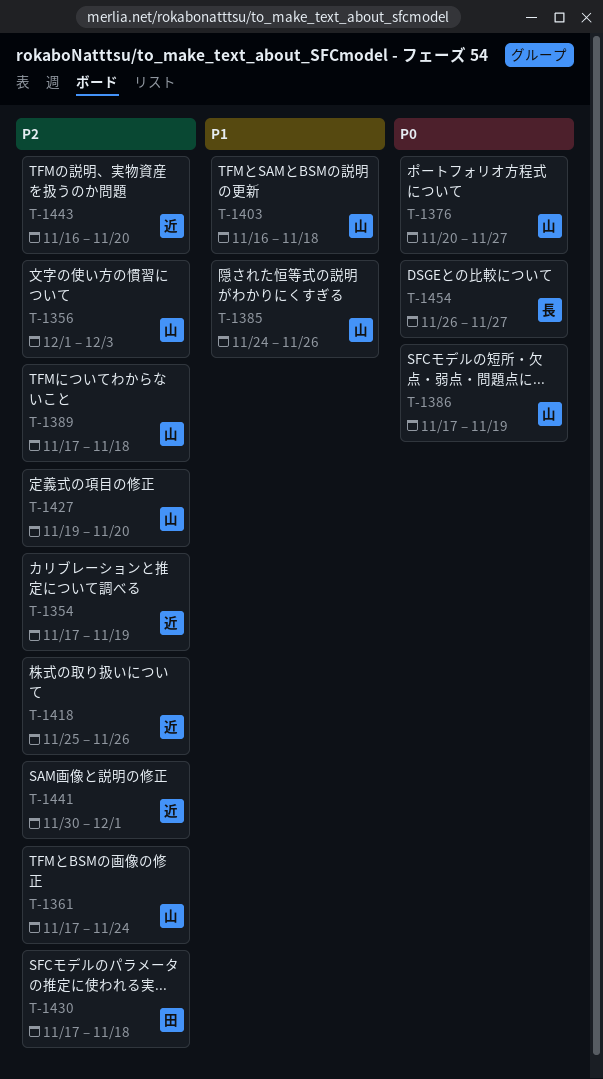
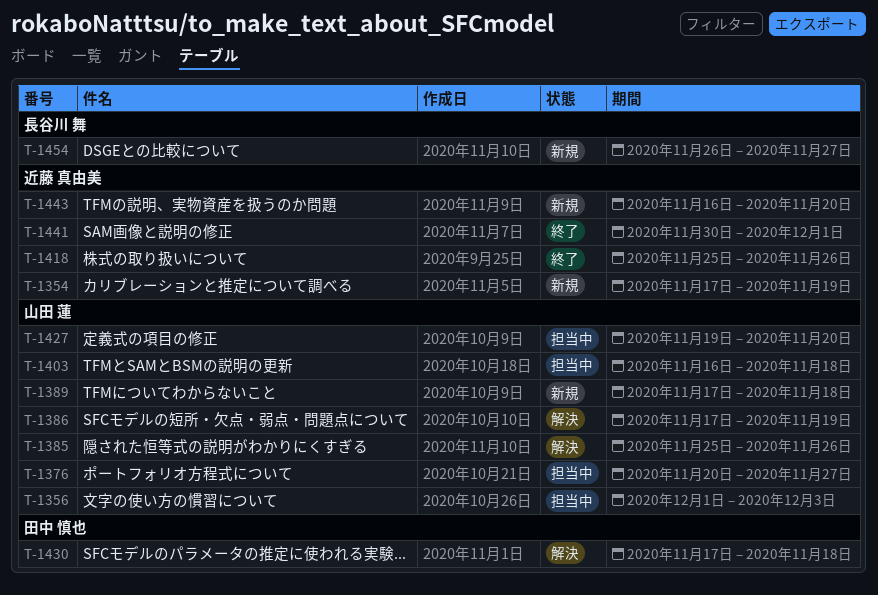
T-1361: present -> none
T-1385, start: Nov 24 -> Nov 25

